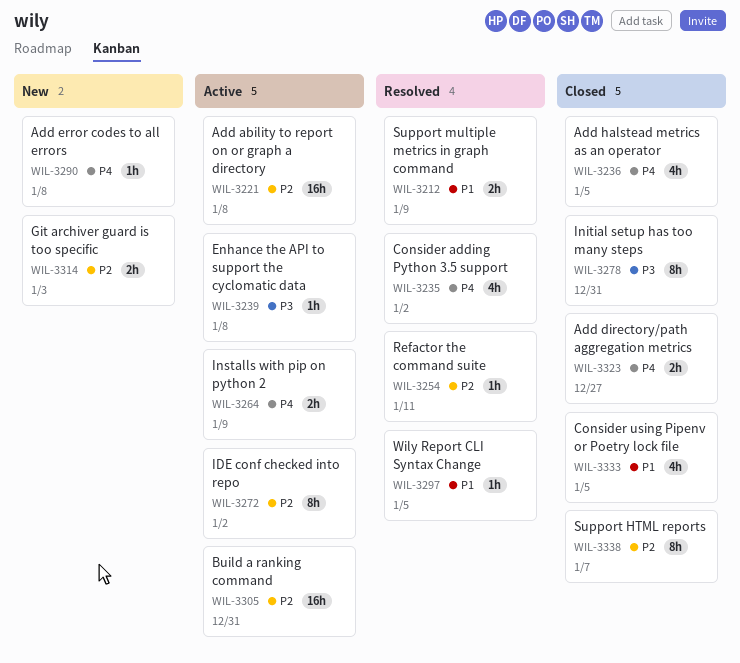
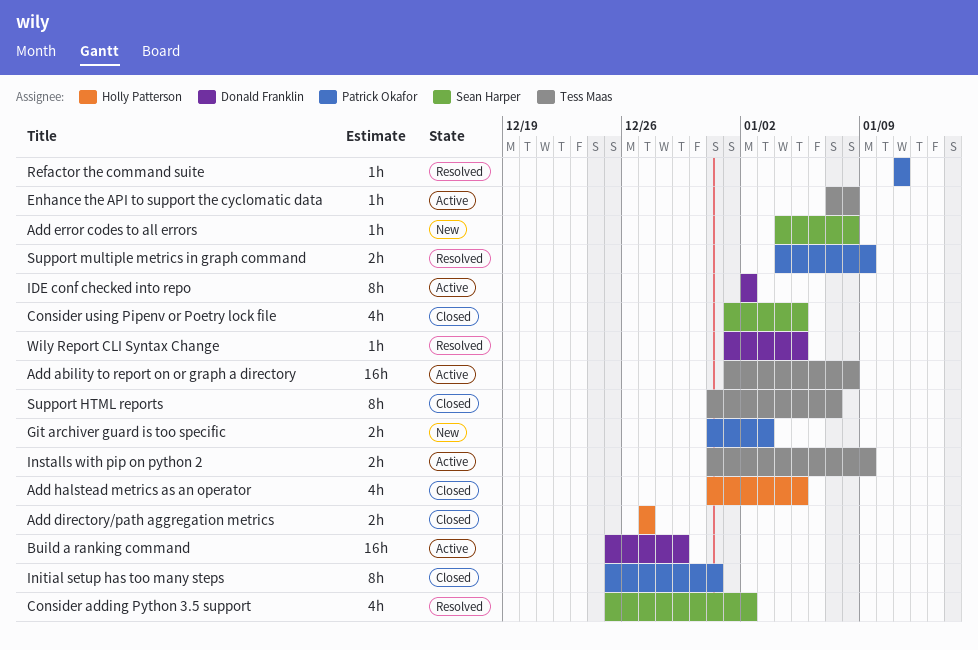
Build a ranking command, due: Dec 31 -> Dec 29

